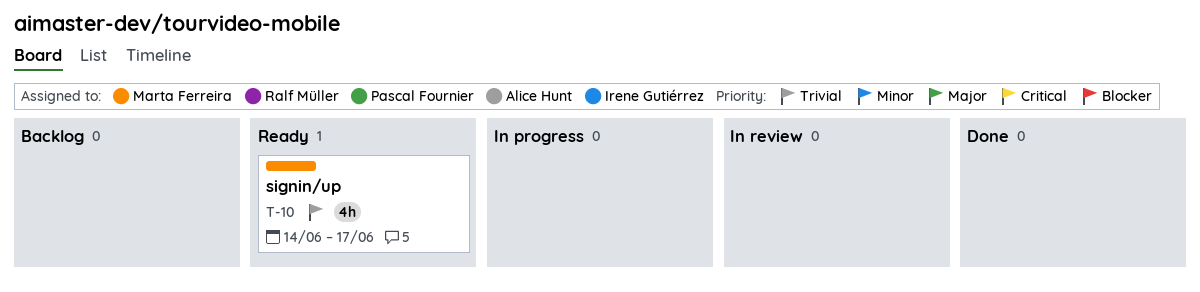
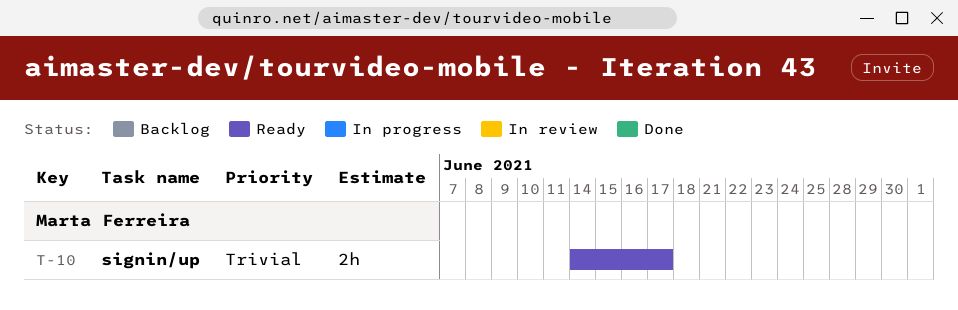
T-10, estimate: 4h -> 2h

